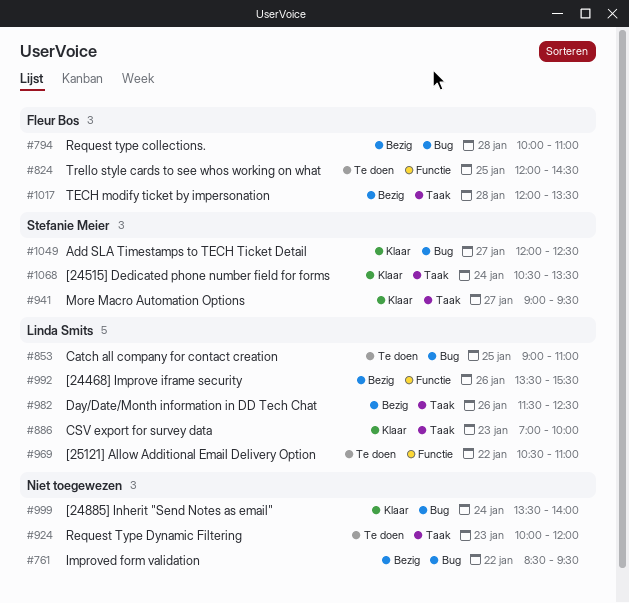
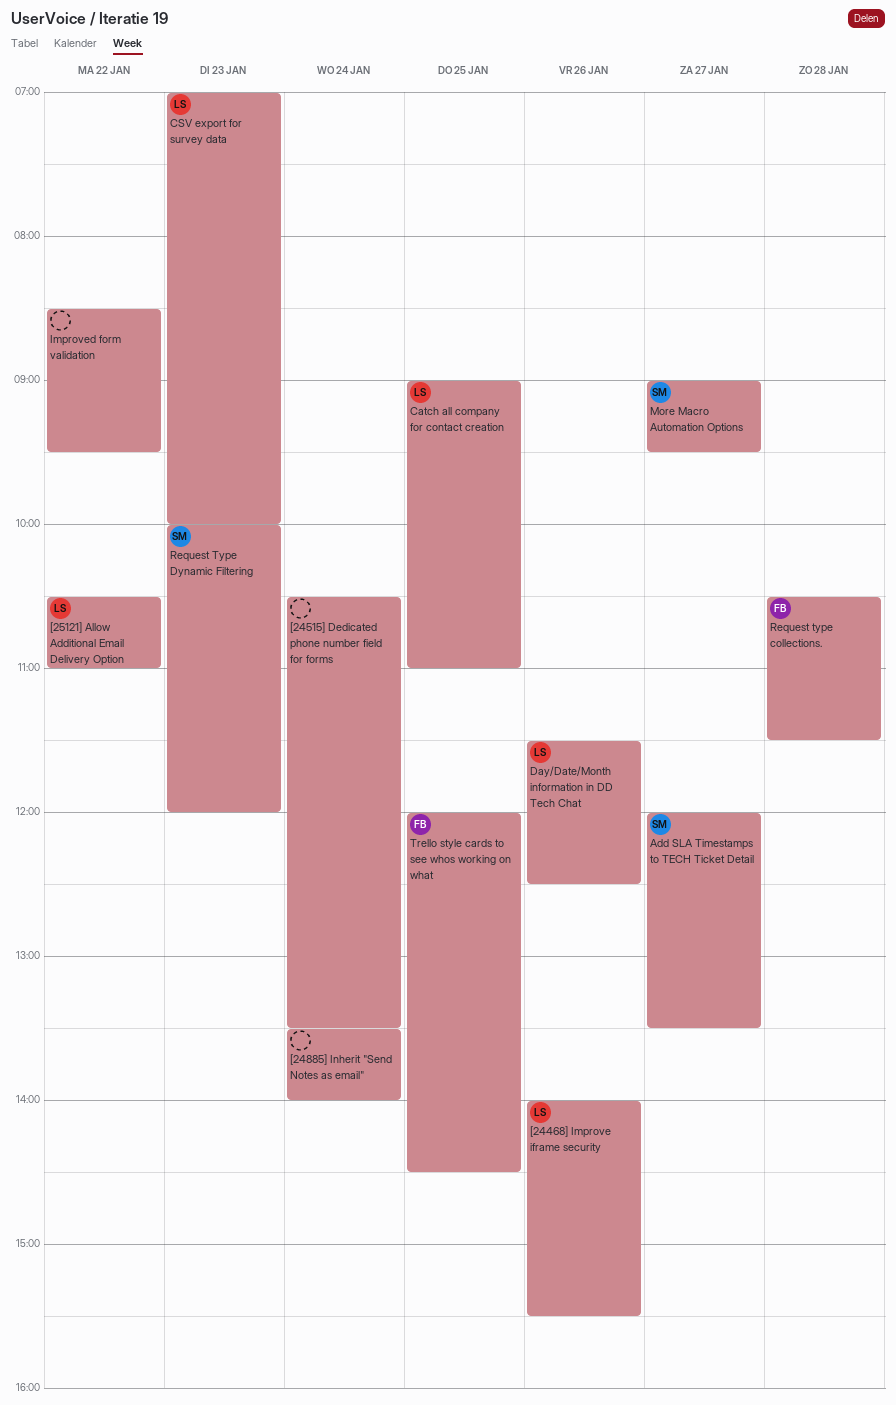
[24468] Improve iframe security, begins: 13:30 -> 14:00
[24515] Dedicated phone number field for forms, owner: Stefanie Meier -> none
Add SLA Timestamps to TECH Ticket Detail, ends: 12:30 -> 13:30
Request type collections., begins: 10:00 -> 10:30
Request type collections., ends: 11:00 -> 11:30
Request Type Dynamic Filtering, owner: none -> Stefanie Meier
TECH modify ticket by impersonation: present -> none

